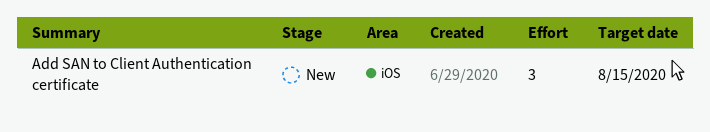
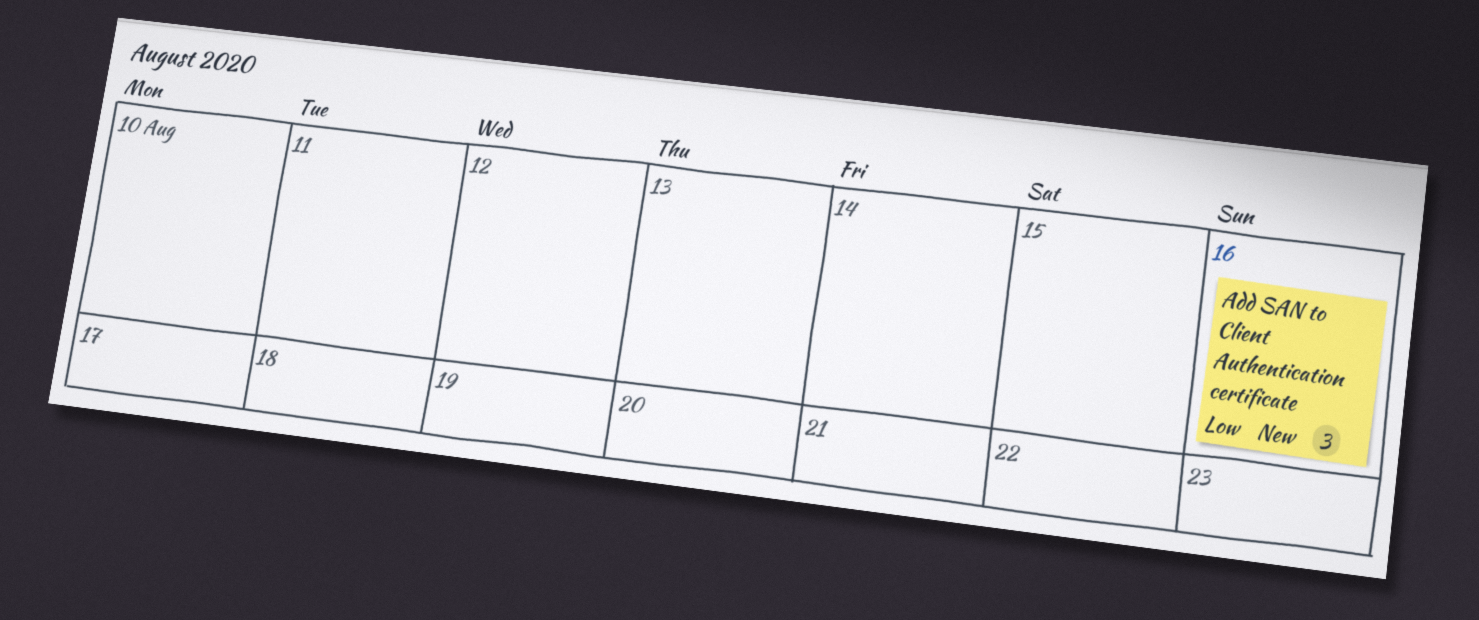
Add SAN to Client Authentication certificate, due: Aug 15 -> Aug 16

